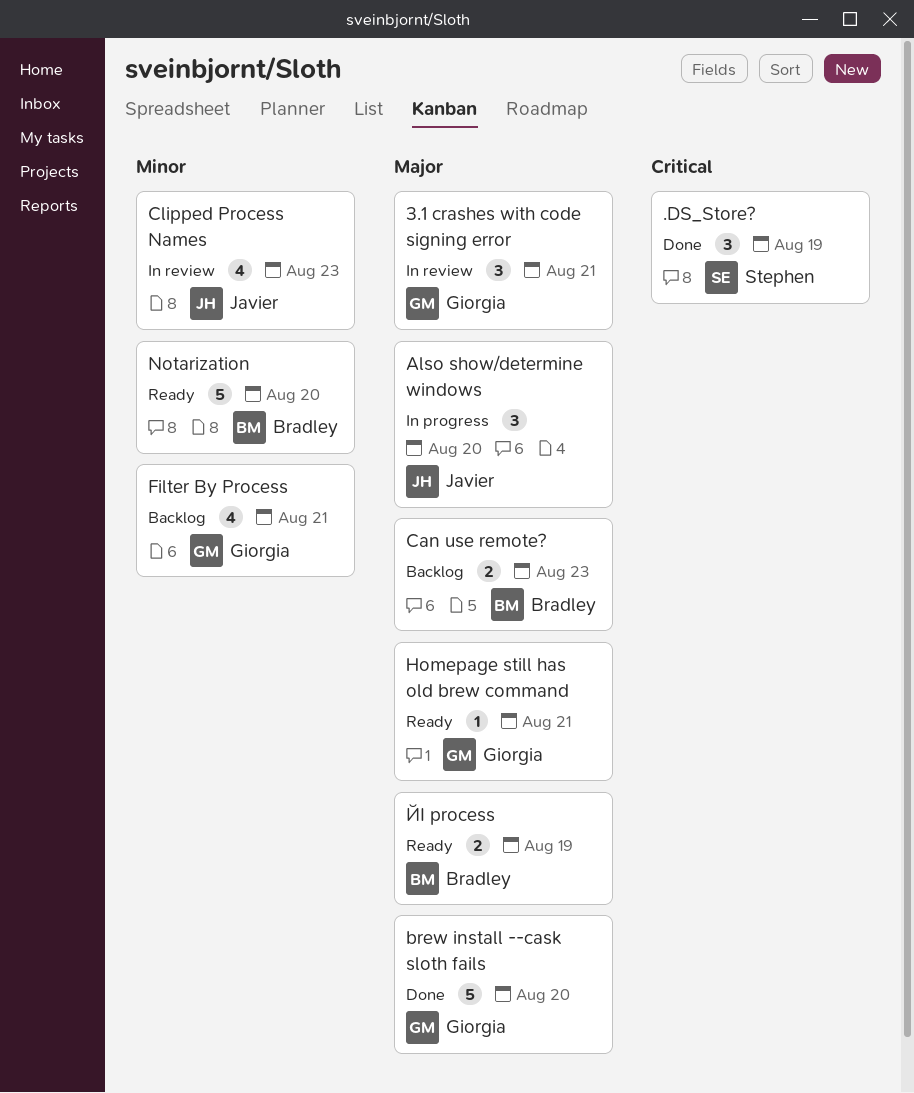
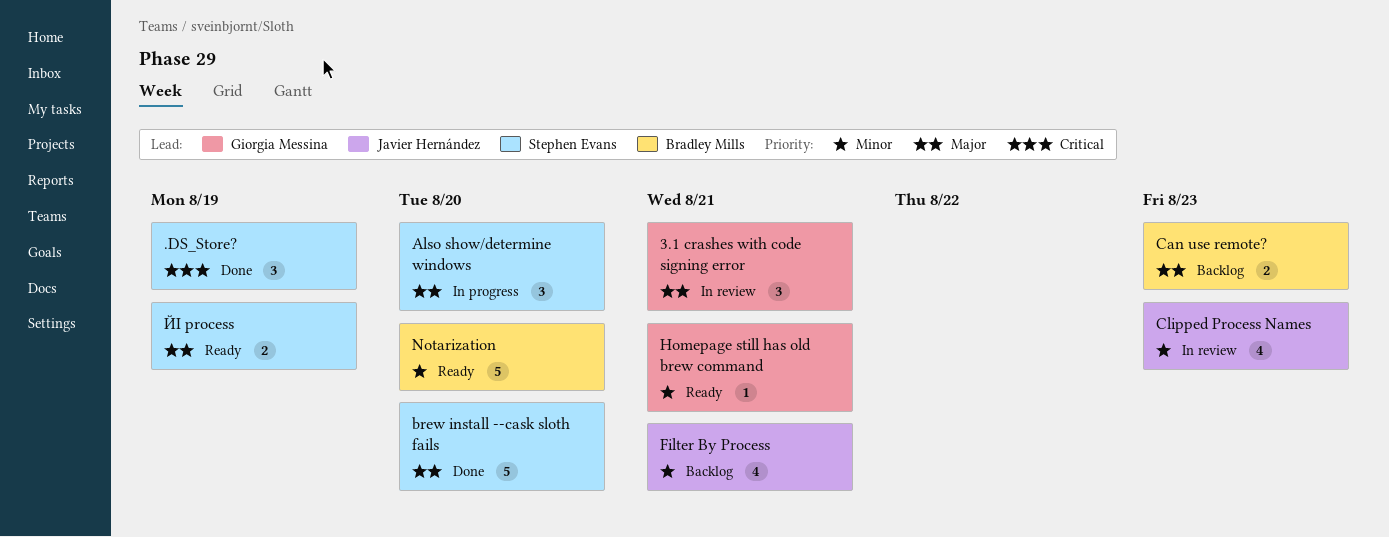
Also show/determine windows, owner: Javier Hernández -> Stephen Evans
brew install --cask sloth fails, owner: Giorgia Messina -> Stephen Evans
Filter By Process, owner: Giorgia Messina -> Javier Hernández
Homepage still has old brew command, priority: Major -> Minor
ЙI process, owner: Bradley Mills -> Stephen Evans

